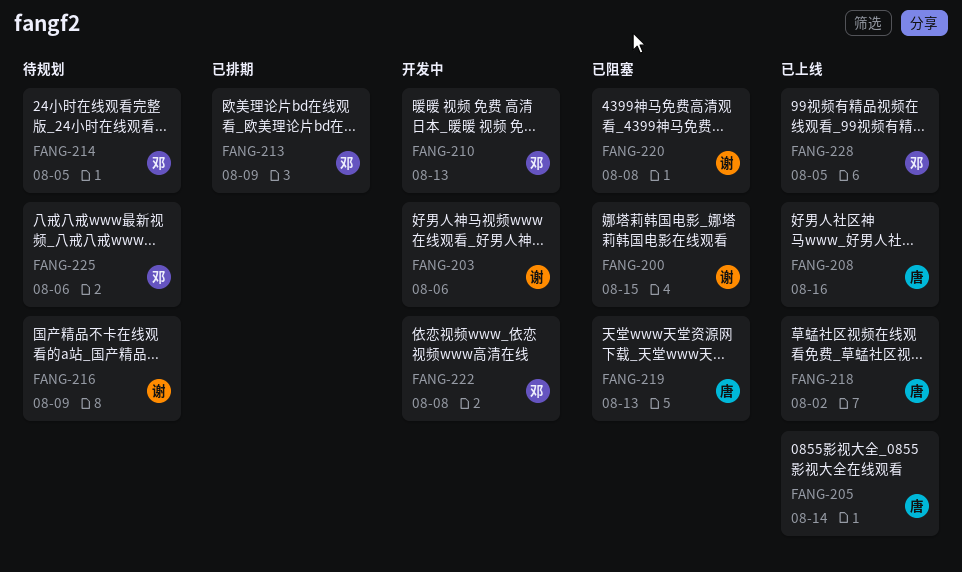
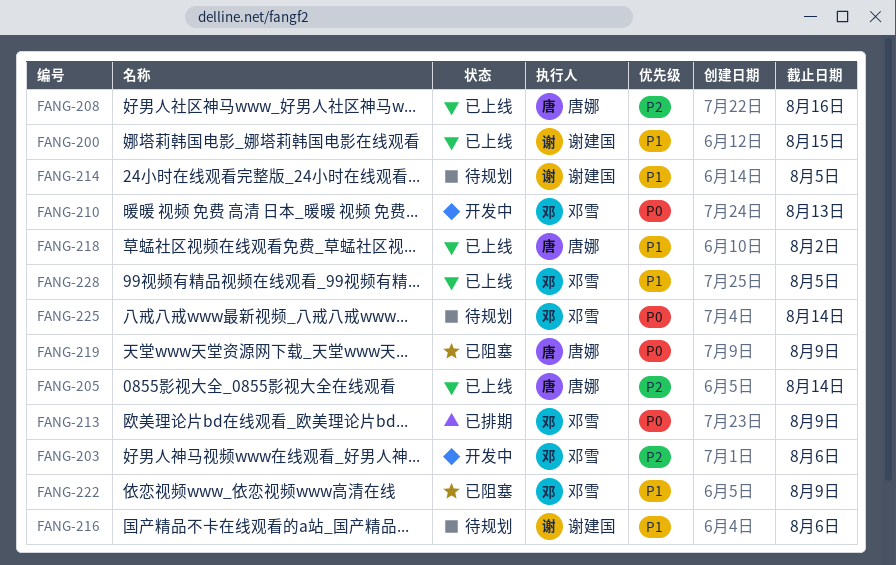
FANG-200, status: 已阻塞 -> 已上线
FANG-203, owner: 谢建国 -> 邓雪
FANG-214, owner: 邓雪 -> 谢建国
FANG-216, due: Aug 9 -> Aug 6
FANG-219, due: Aug 13 -> Aug 9
FANG-220: present -> none
FANG-222, status: 开发中 -> 已阻塞
FANG-222, due: Aug 8 -> Aug 9
FANG-225, due: Aug 6 -> Aug 14

